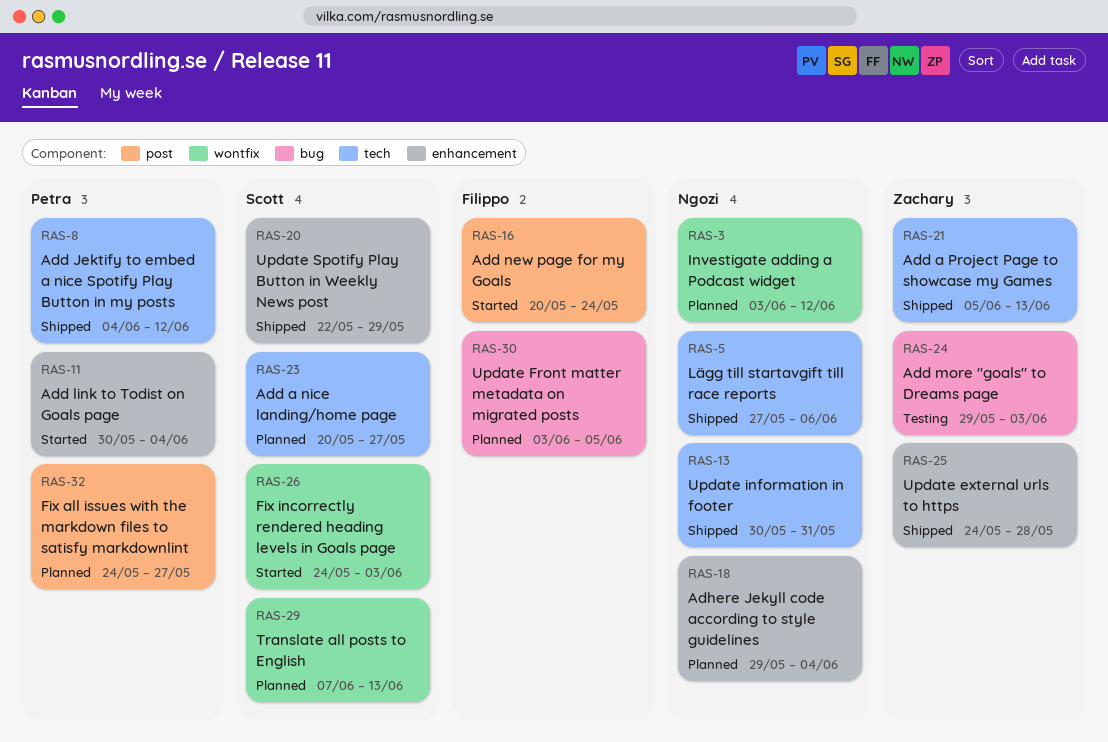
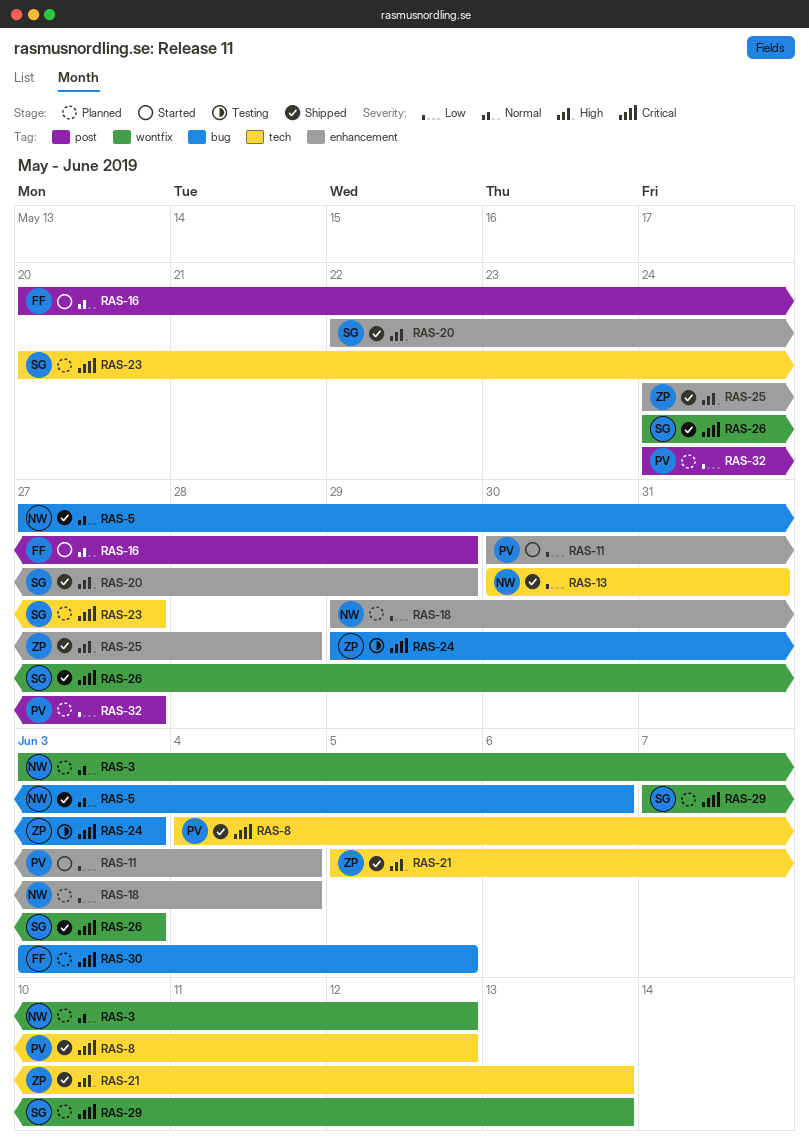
RAS-5, label: tech -> bug
RAS-16, due: May 24 -> May 29
RAS-26, status: Started -> Shipped

